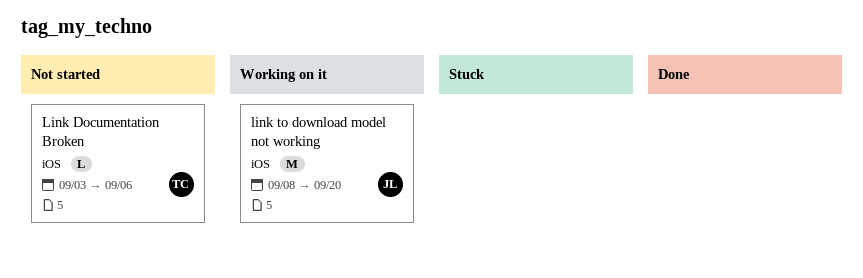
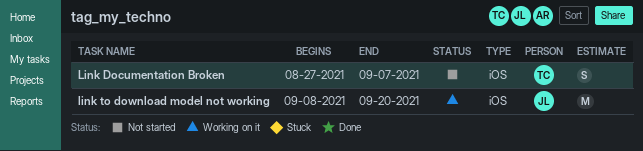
Link Documentation Broken, estimate: L -> S
Link Documentation Broken, start: Sep 3 -> Aug 27
Link Documentation Broken, due: Sep 6 -> Sep 7

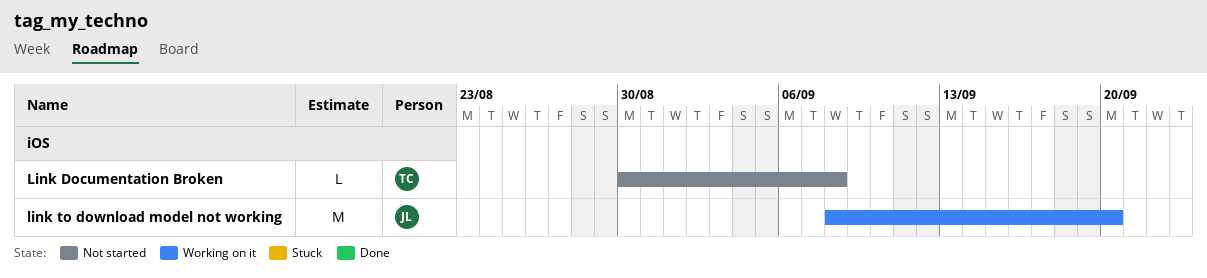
Link Documentation Broken, estimate: S -> L
Link Documentation Broken, start: Aug 27 -> Aug 30
Link Documentation Broken, due: Sep 7 -> Sep 8

